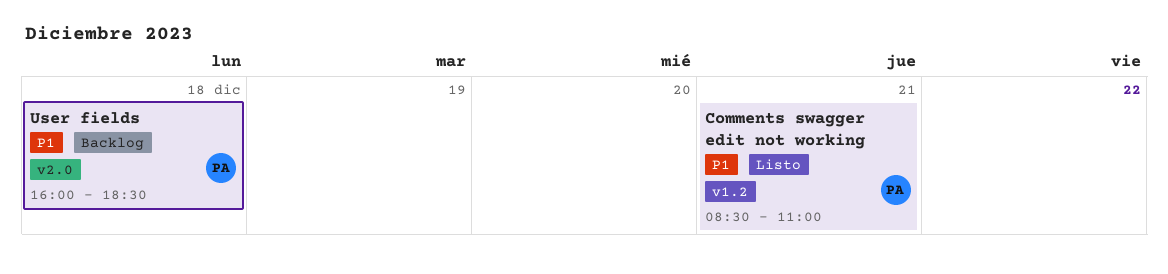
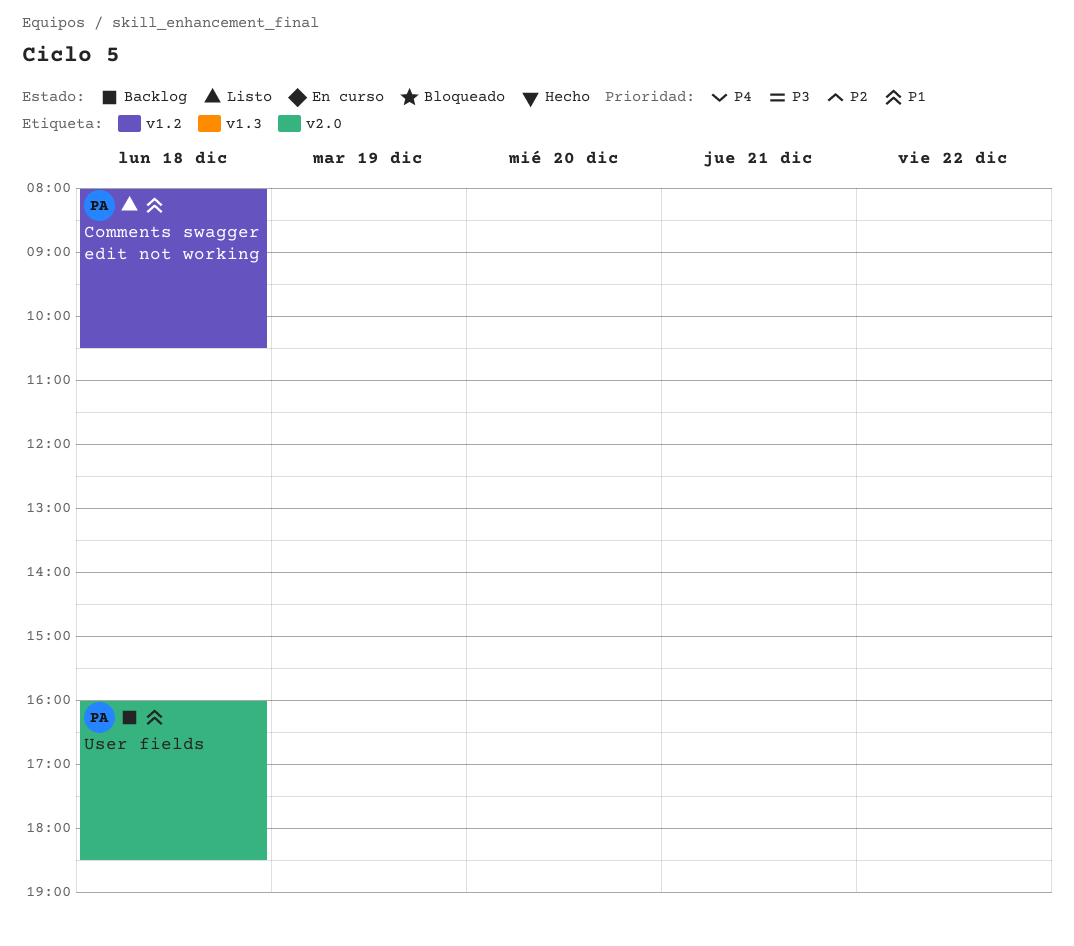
Comments swagger edit not working, day: Dec 21 -> Dec 18
Comments swagger edit not working, begins: 08:30 -> 08:00
Comments swagger edit not working, ends: 11:00 -> 10:30

